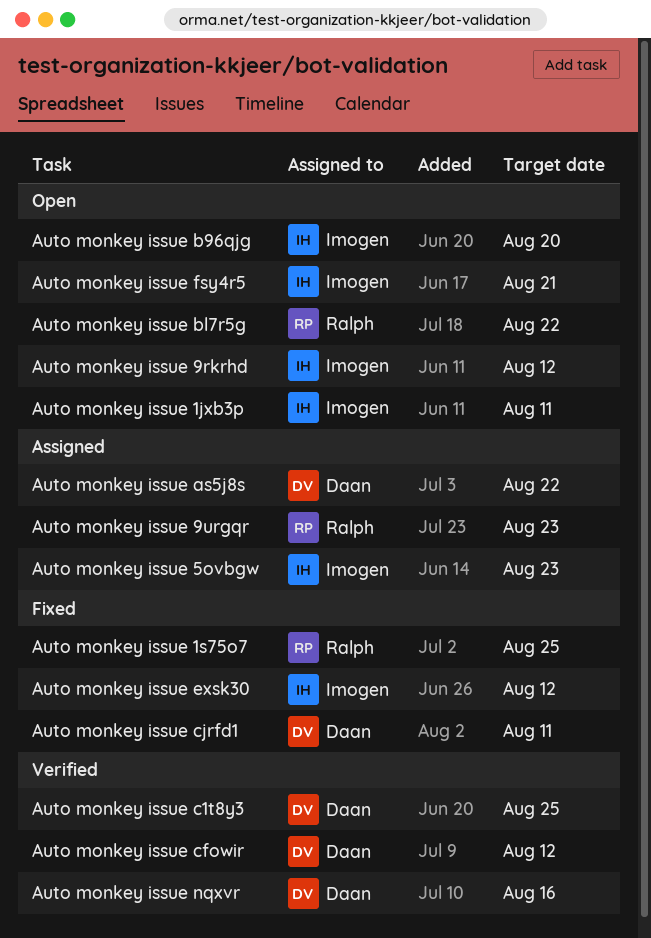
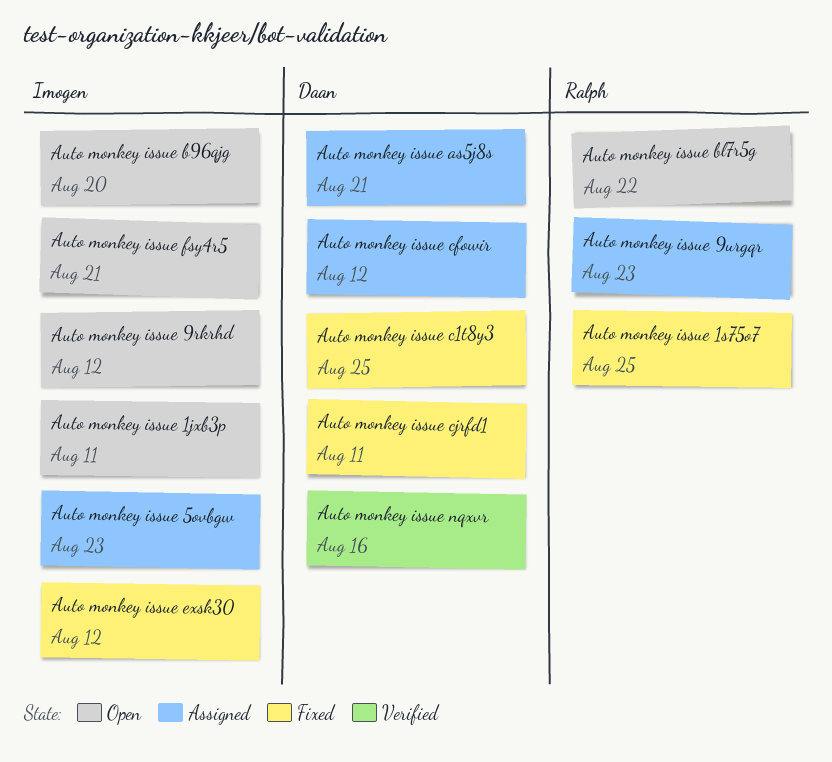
Auto monkey issue as5j8s, due: Aug 22 -> Aug 21
Auto monkey issue c1t8y3, status: Verified -> Fixed
Auto monkey issue cfowir, status: Verified -> Assigned

